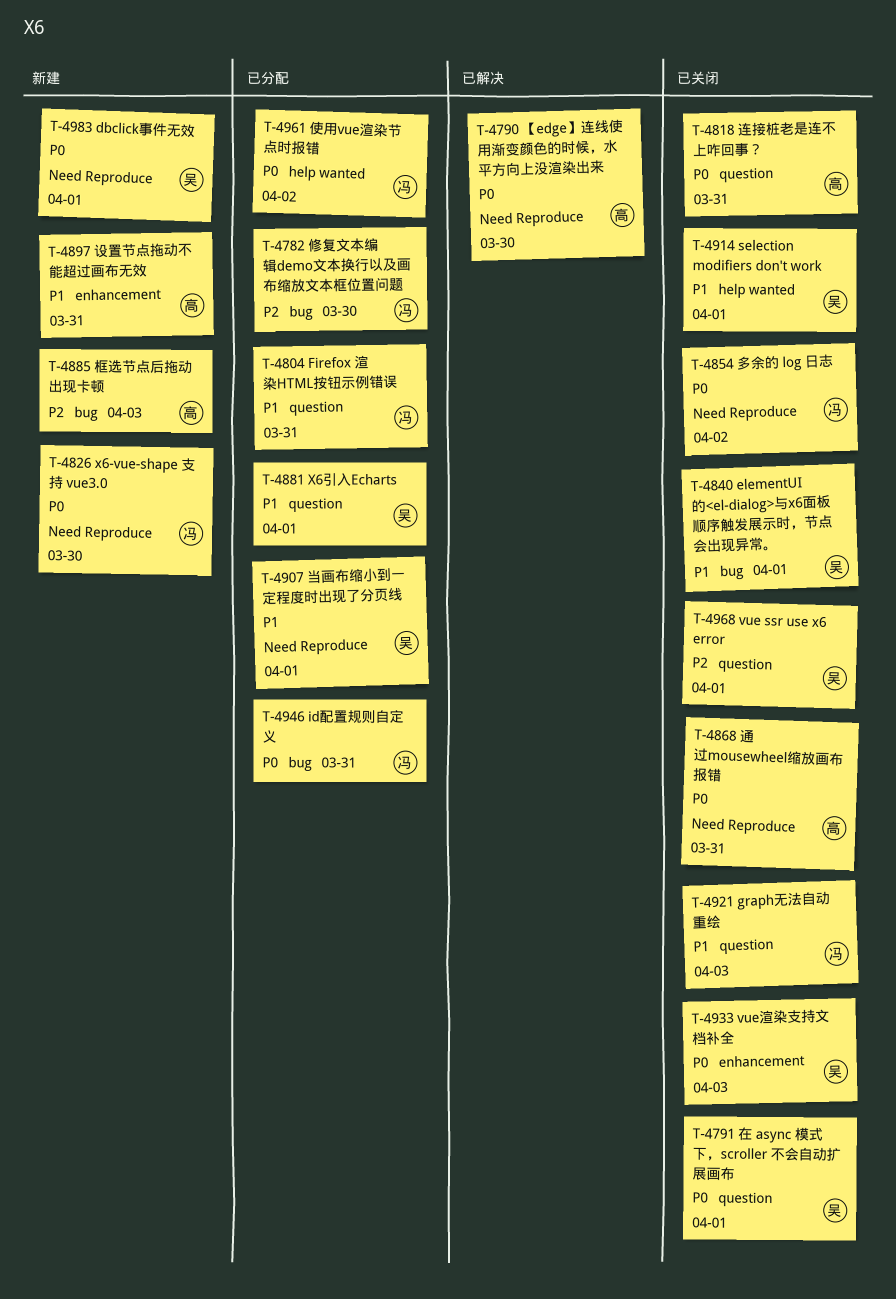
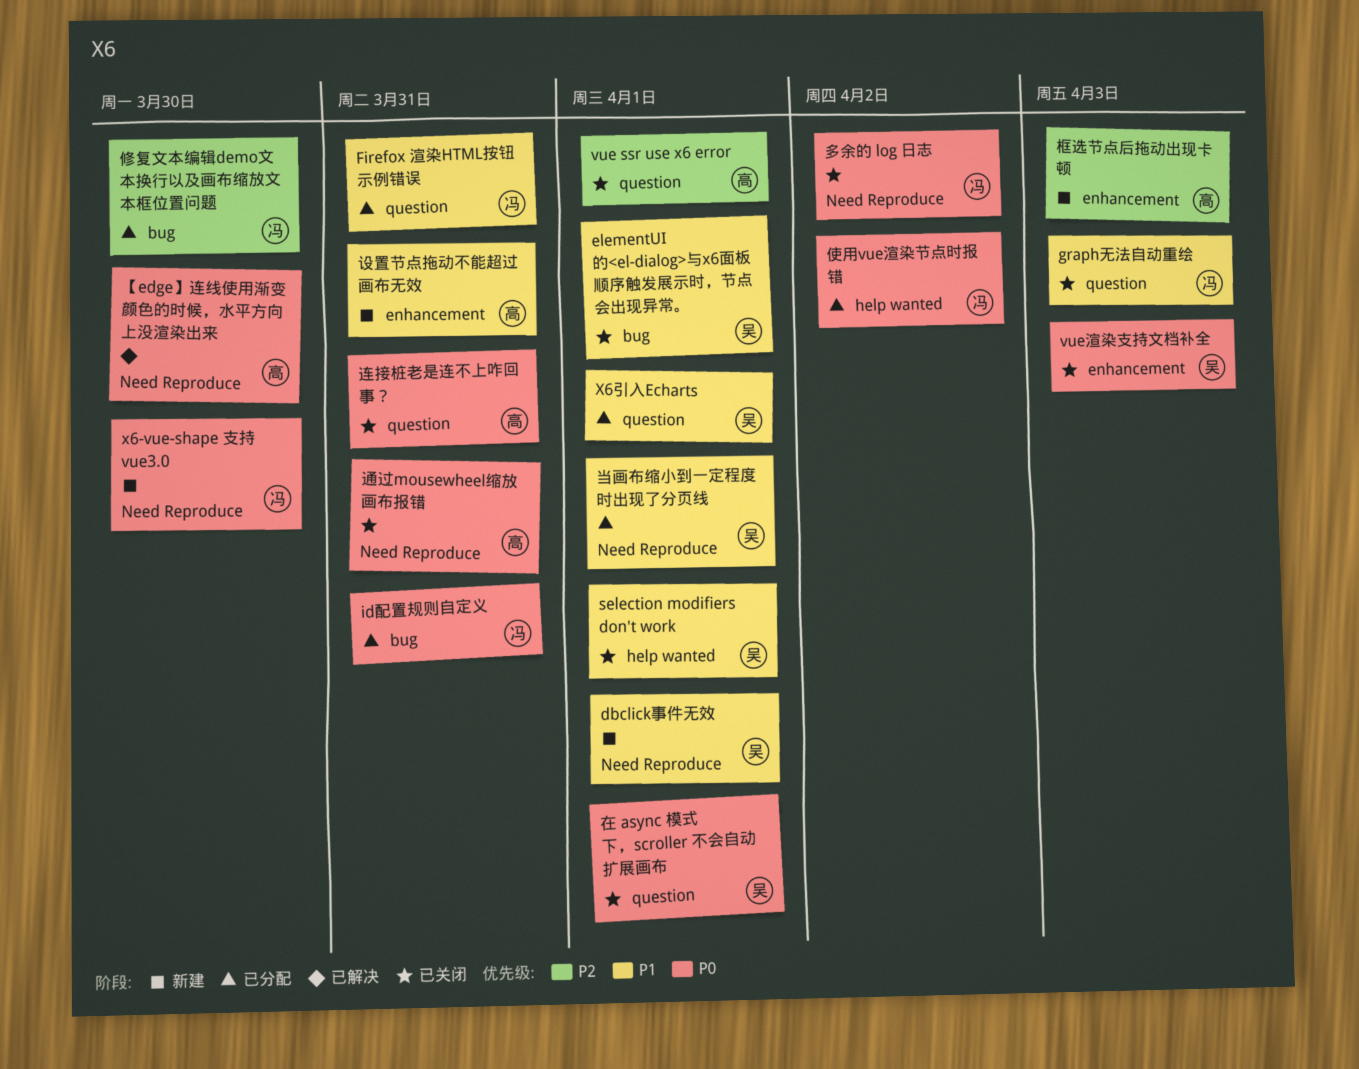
dbclick事件无效, priority: P0 -> P1
vue ssr use x6 error, owner: 吴 -> 高
框选节点后拖动出现卡顿, label: bug -> enhancement

